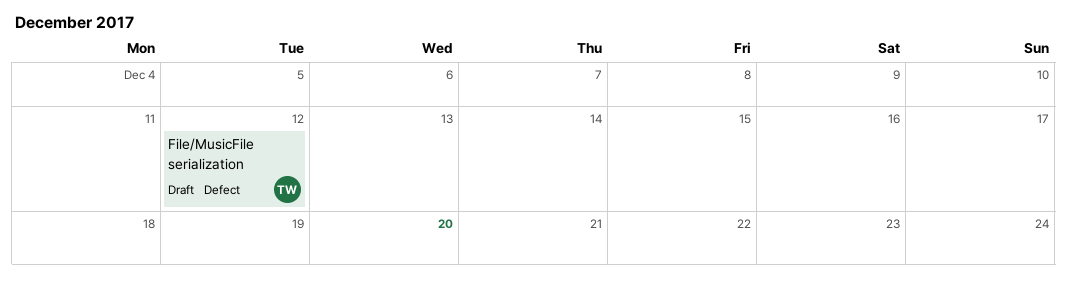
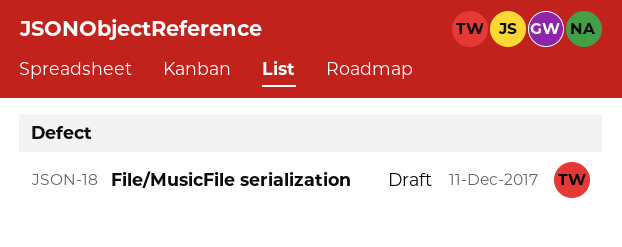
File/MusicFile serialization, due: Dec 12 -> Dec 11

